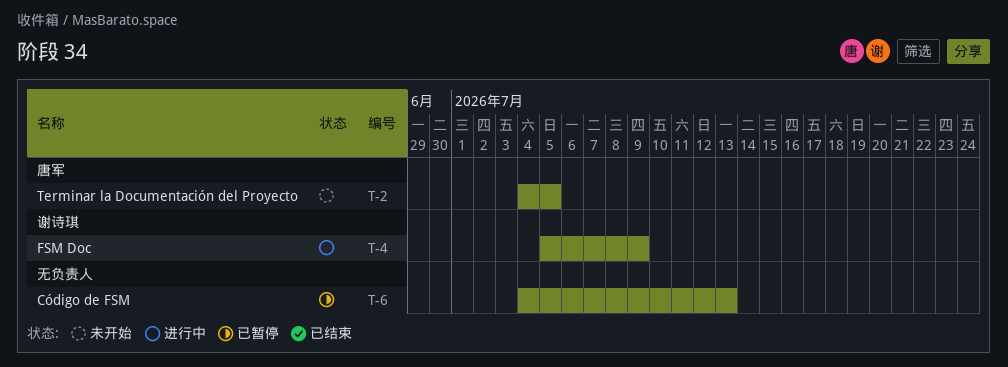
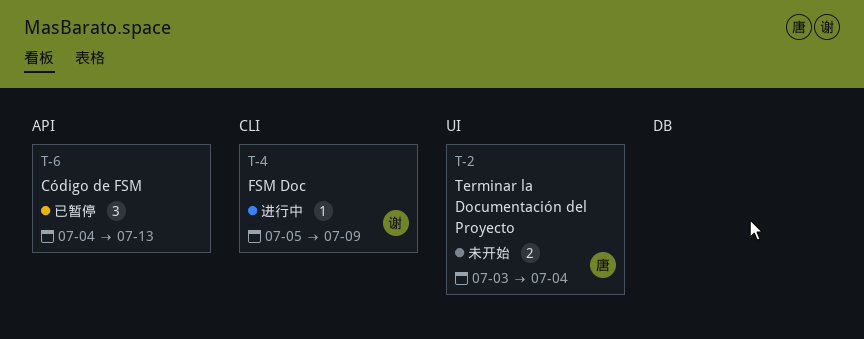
T-2, start: Jul 4 -> Jul 3
T-2, due: Jul 5 -> Jul 4

